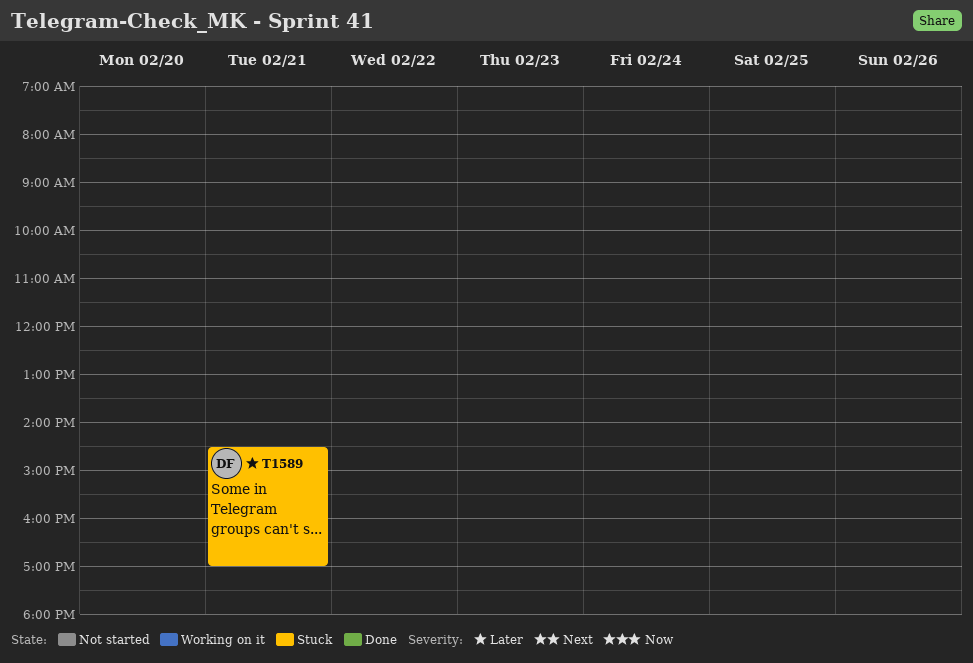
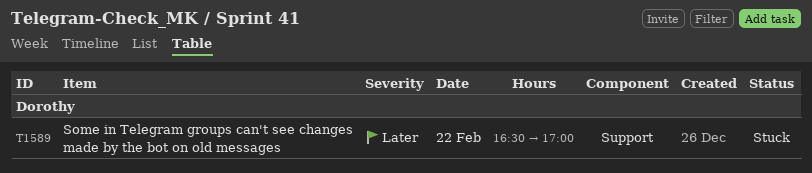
T1589, day: Feb 21 -> Feb 22
T1589, begins: 14:30 -> 16:30

